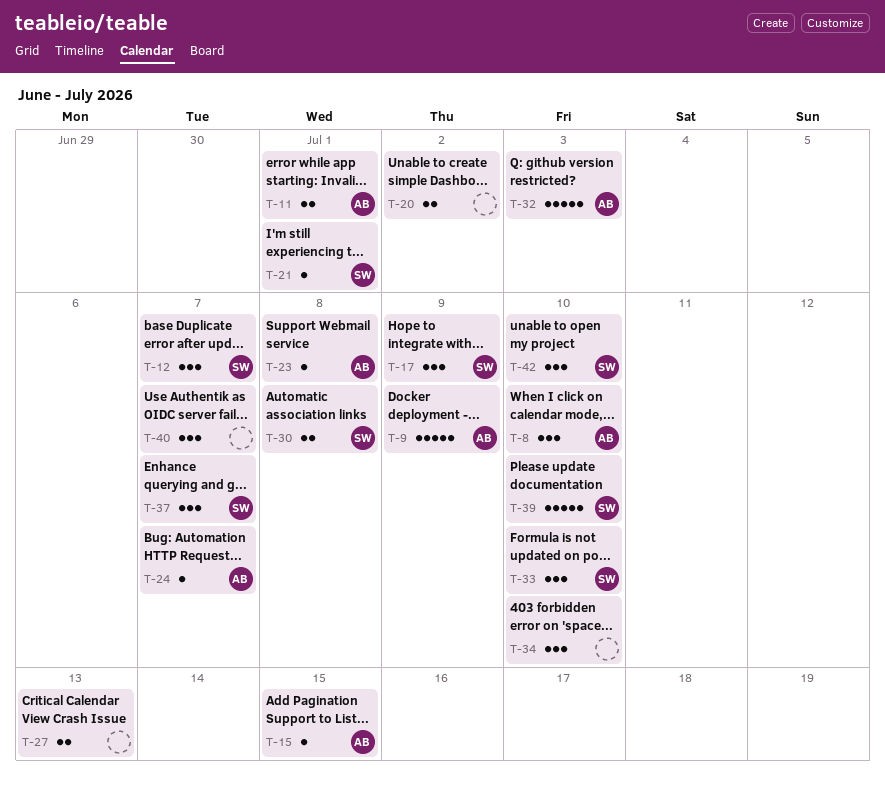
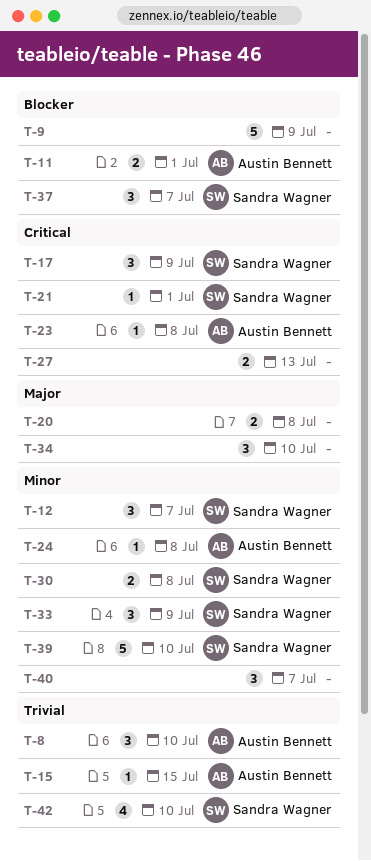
T-9, owner: Austin Bennett -> none
T-20, due: Jul 2 -> Jul 8
T-24, due: Jul 7 -> Jul 8
T-32: present -> none
T-33, due: Jul 10 -> Jul 9
T-42, estimate: 3 -> 4

